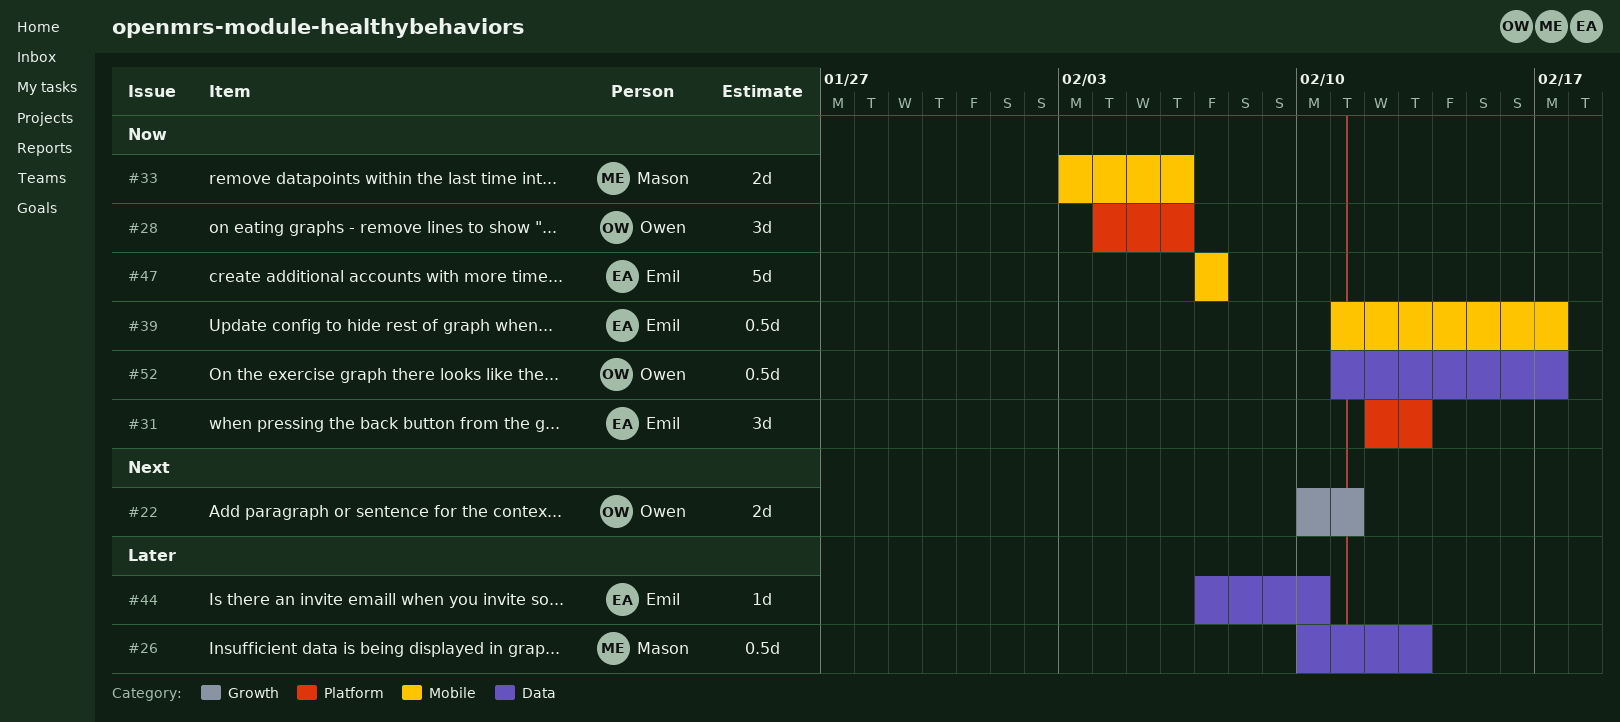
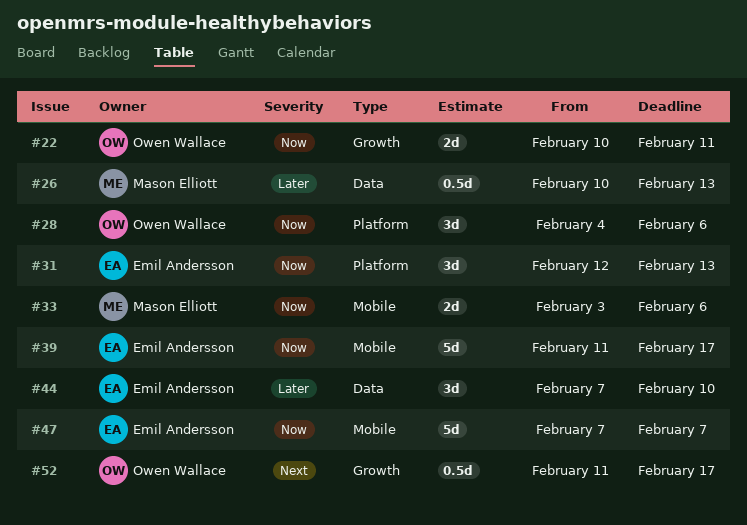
#22, priority: Next -> Now
#39, estimate: 0.5d -> 5d
#44, estimate: 1d -> 3d
#52, priority: Now -> Next
#52, label: Data -> Growth

